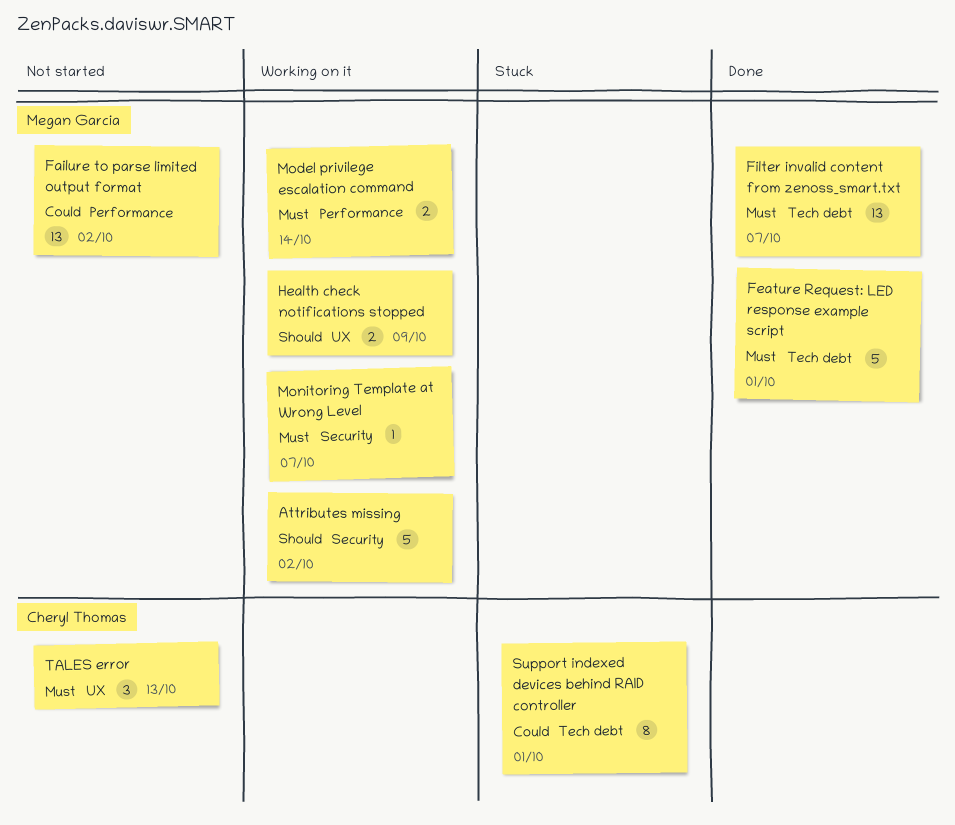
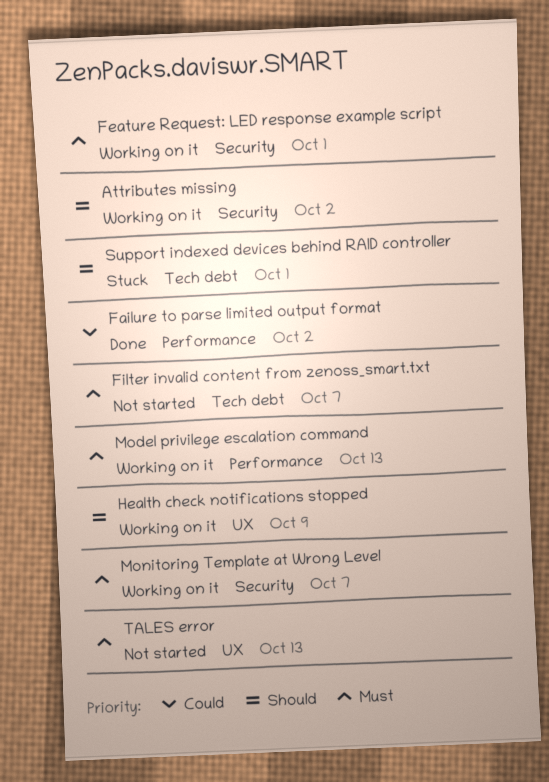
Failure to parse limited output format, status: Not started -> Done
Feature Request: LED response example script, status: Done -> Working on it
Feature Request: LED response example script, label: Tech debt -> Security
Filter invalid content from zenoss_smart.txt, status: Done -> Not started
Model privilege escalation command, due: Oct 14 -> Oct 13
Support indexed devices behind RAID controller, priority: Could -> Should

